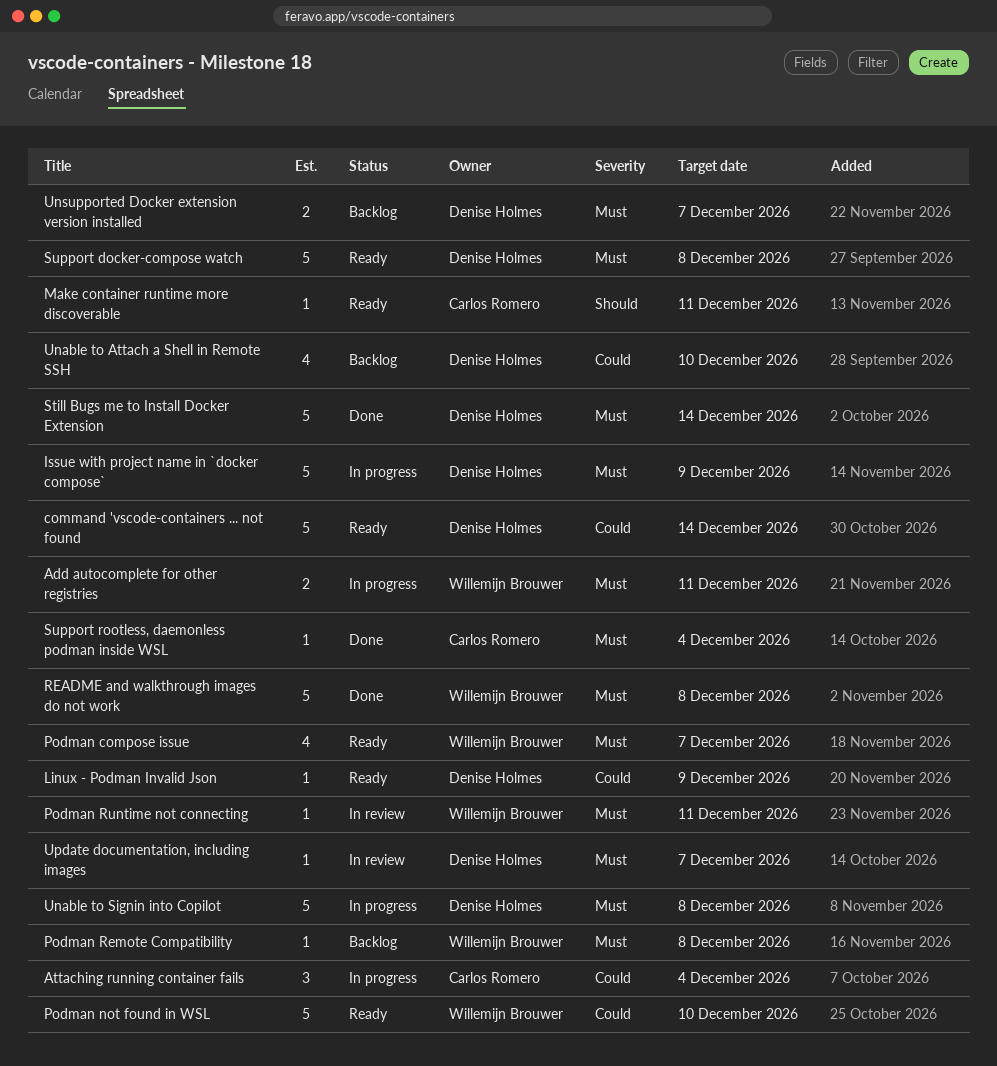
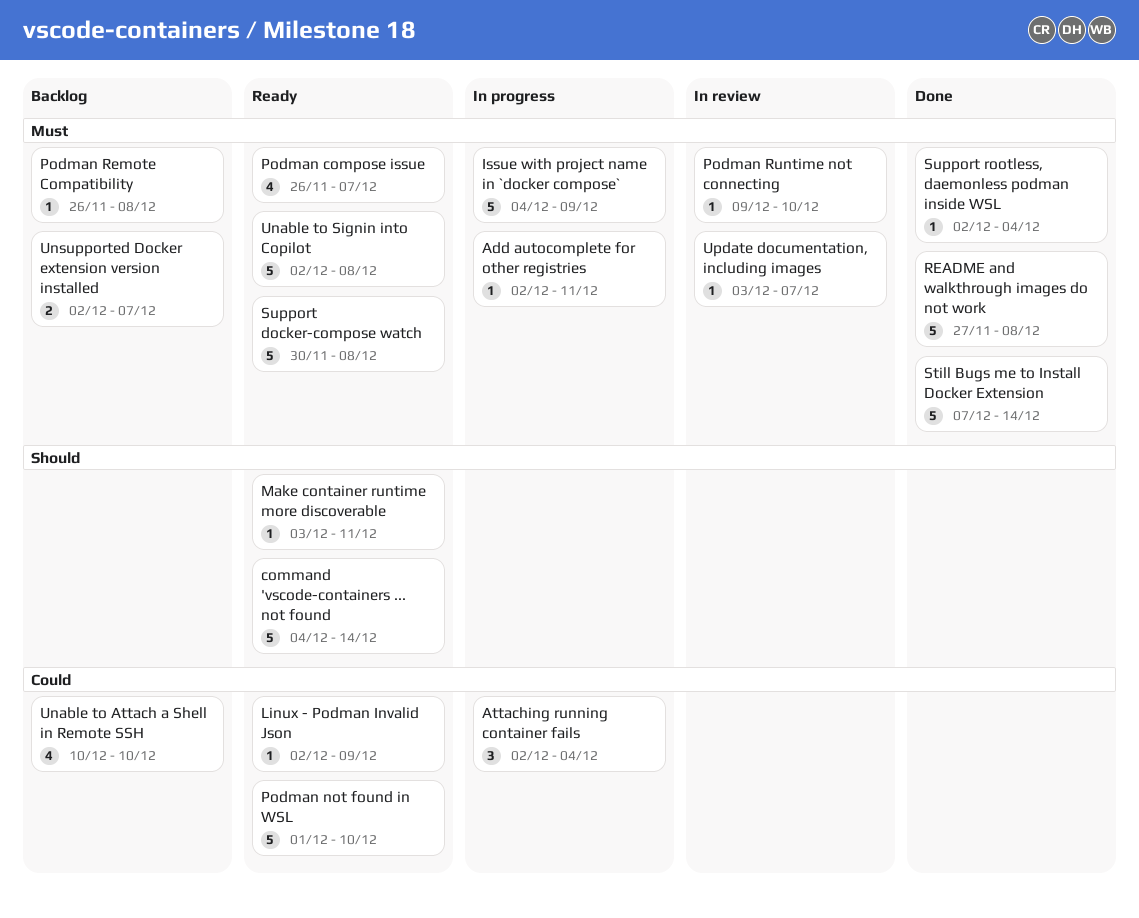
Add autocomplete for other registries, estimate: 2 -> 1
command 'vscode-containers ... not found, priority: Could -> Should
Podman Runtime not connecting, due: Dec 11 -> Dec 10
Unable to Signin into Copilot, status: In progress -> Ready

